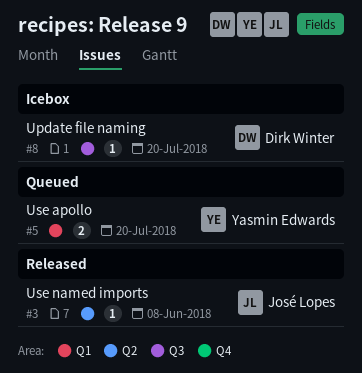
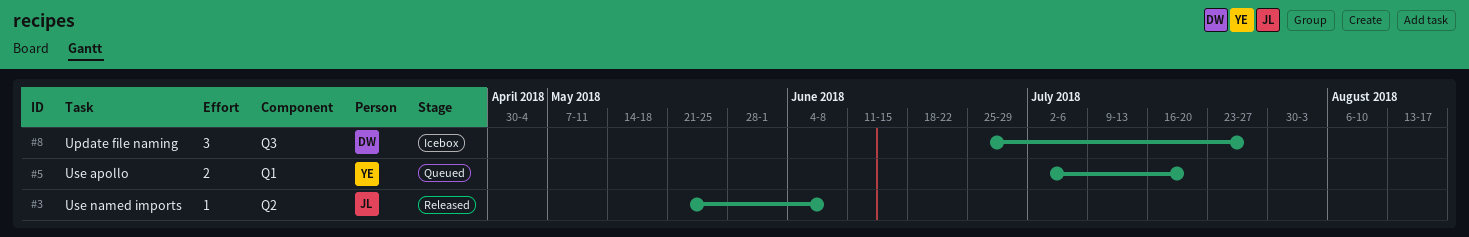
#8, estimate: 1 -> 3
#8, due: Jul 20 -> Jul 27

